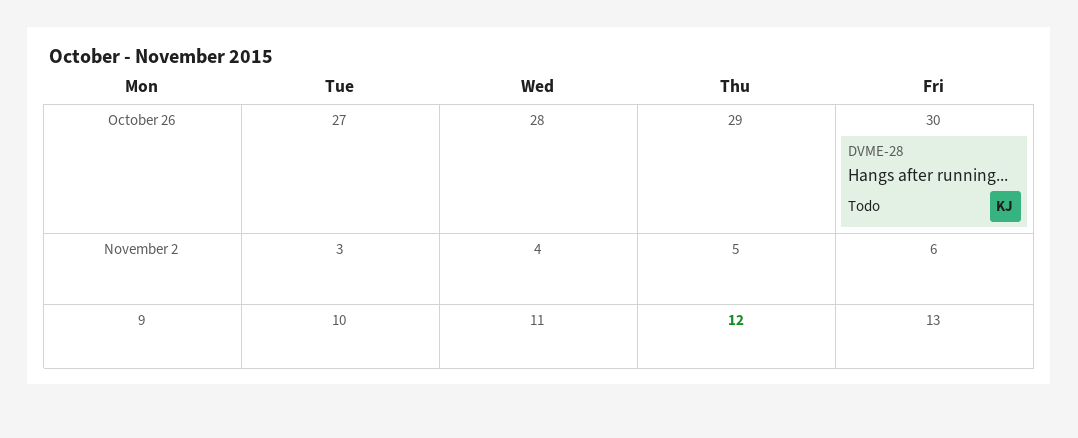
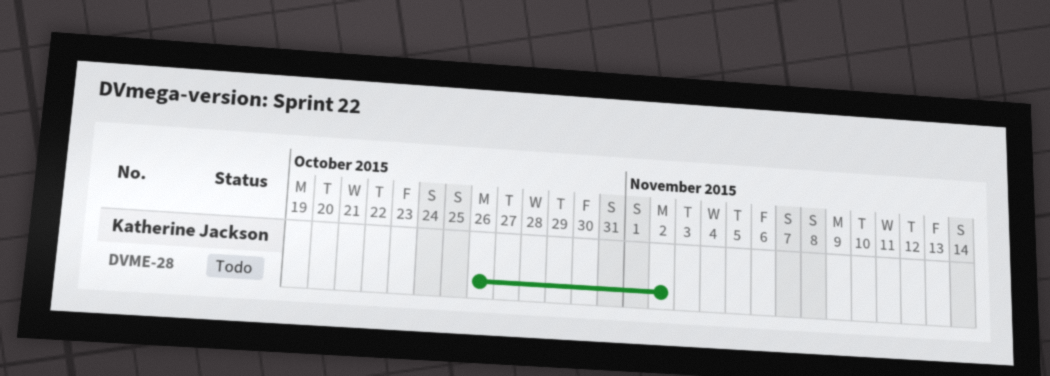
DVME-28, due: Oct 30 -> Nov 2

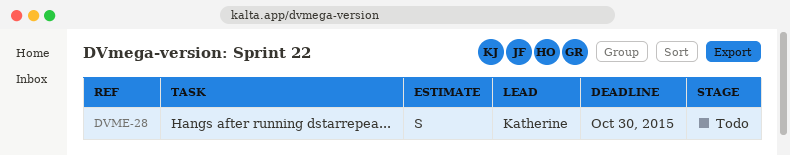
DVME-28, due: Nov 2 -> Oct 30

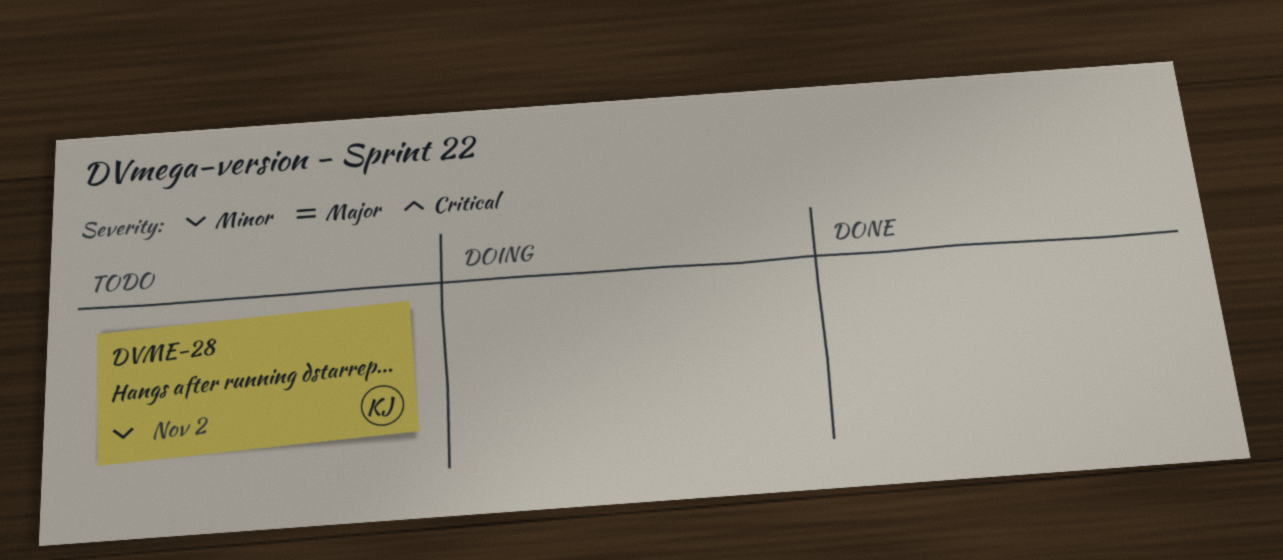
DVME-28, due: Oct 30 -> Nov 2

